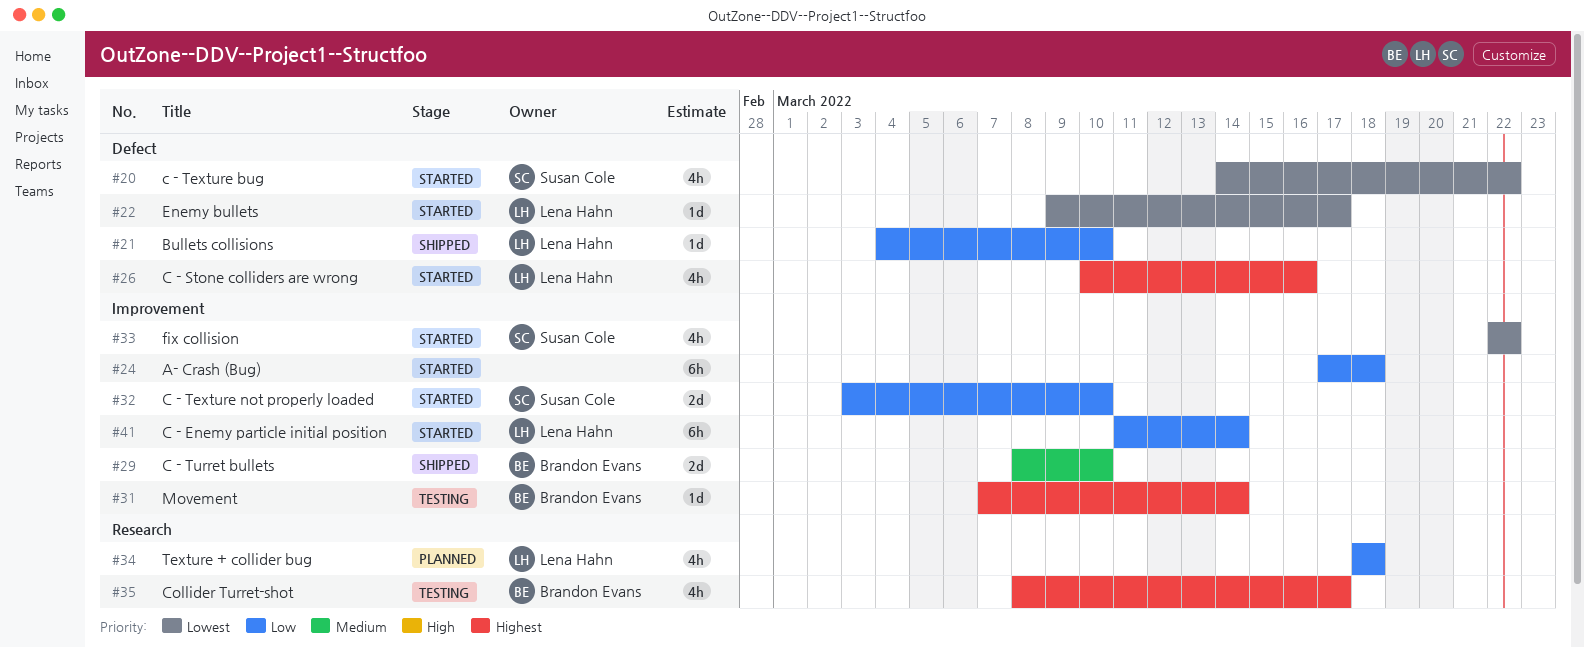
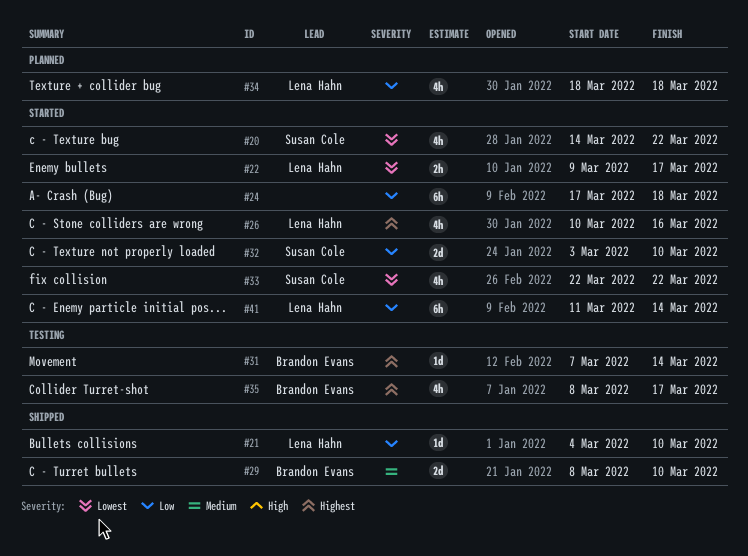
#22, estimate: 1d -> 2h

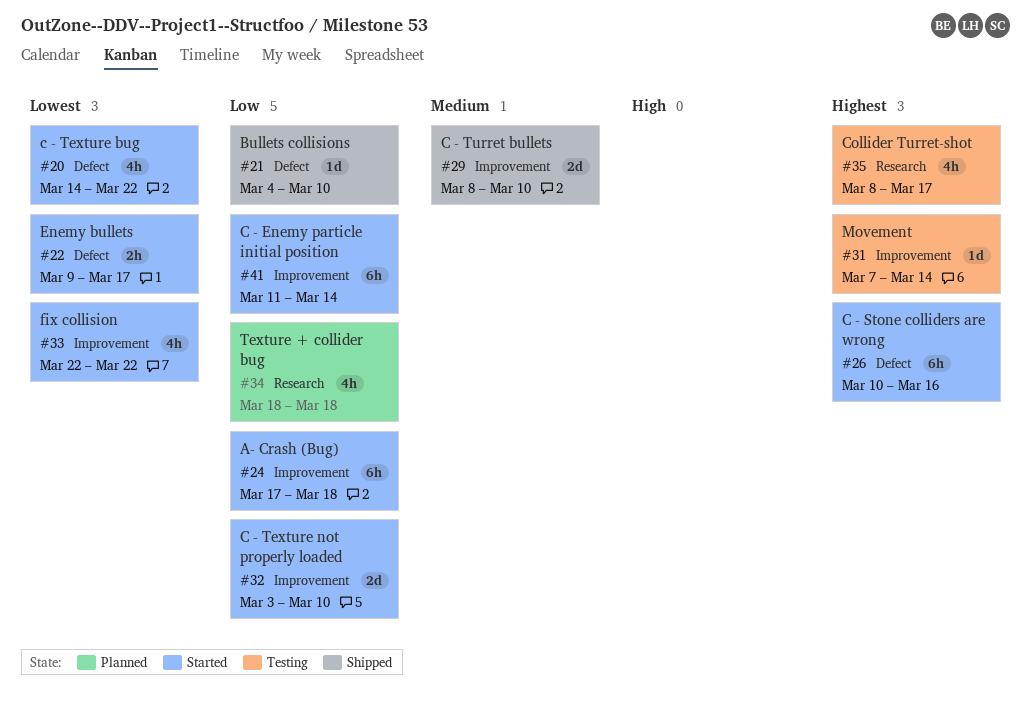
#26, estimate: 4h -> 6h

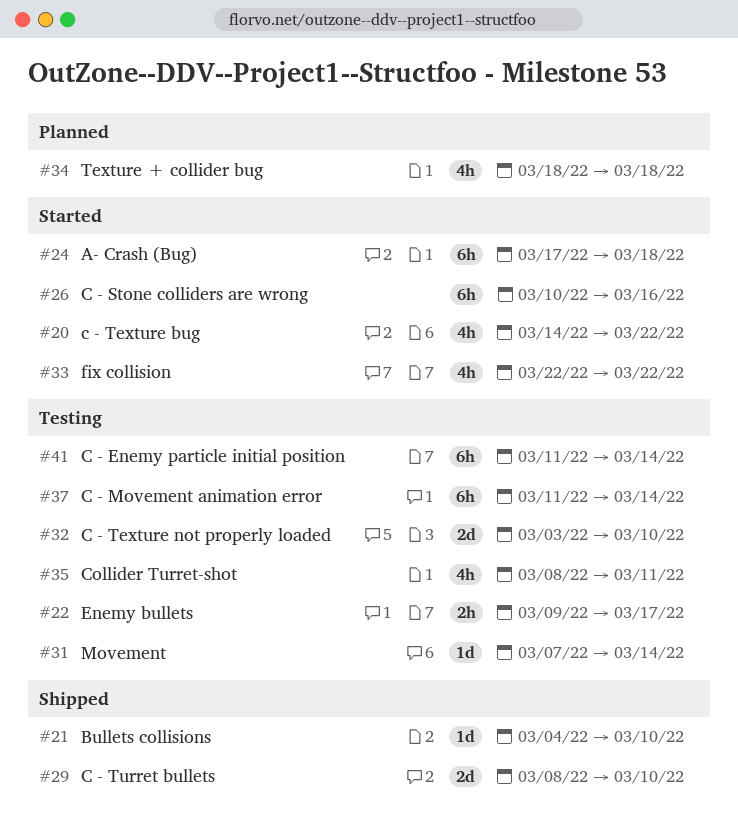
#22, status: Started -> Testing
#32, status: Started -> Testing
#35, due: Mar 17 -> Mar 11
#37: none -> present
#41, status: Started -> Testing

